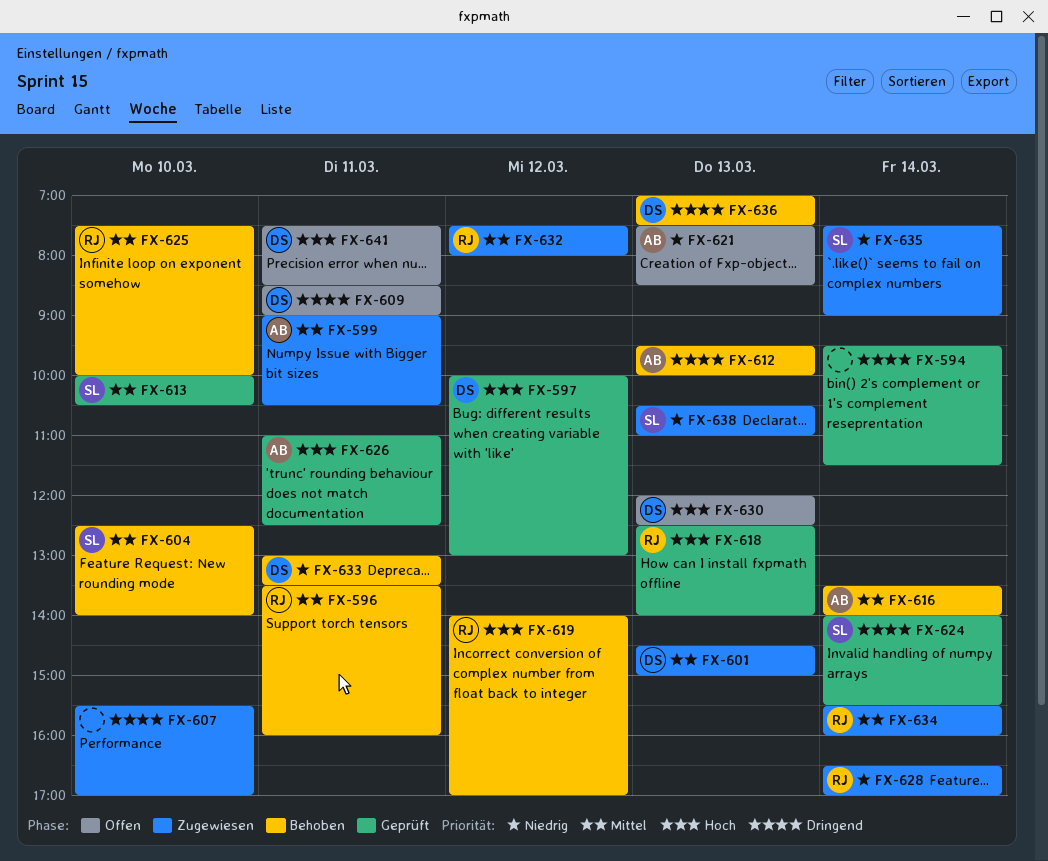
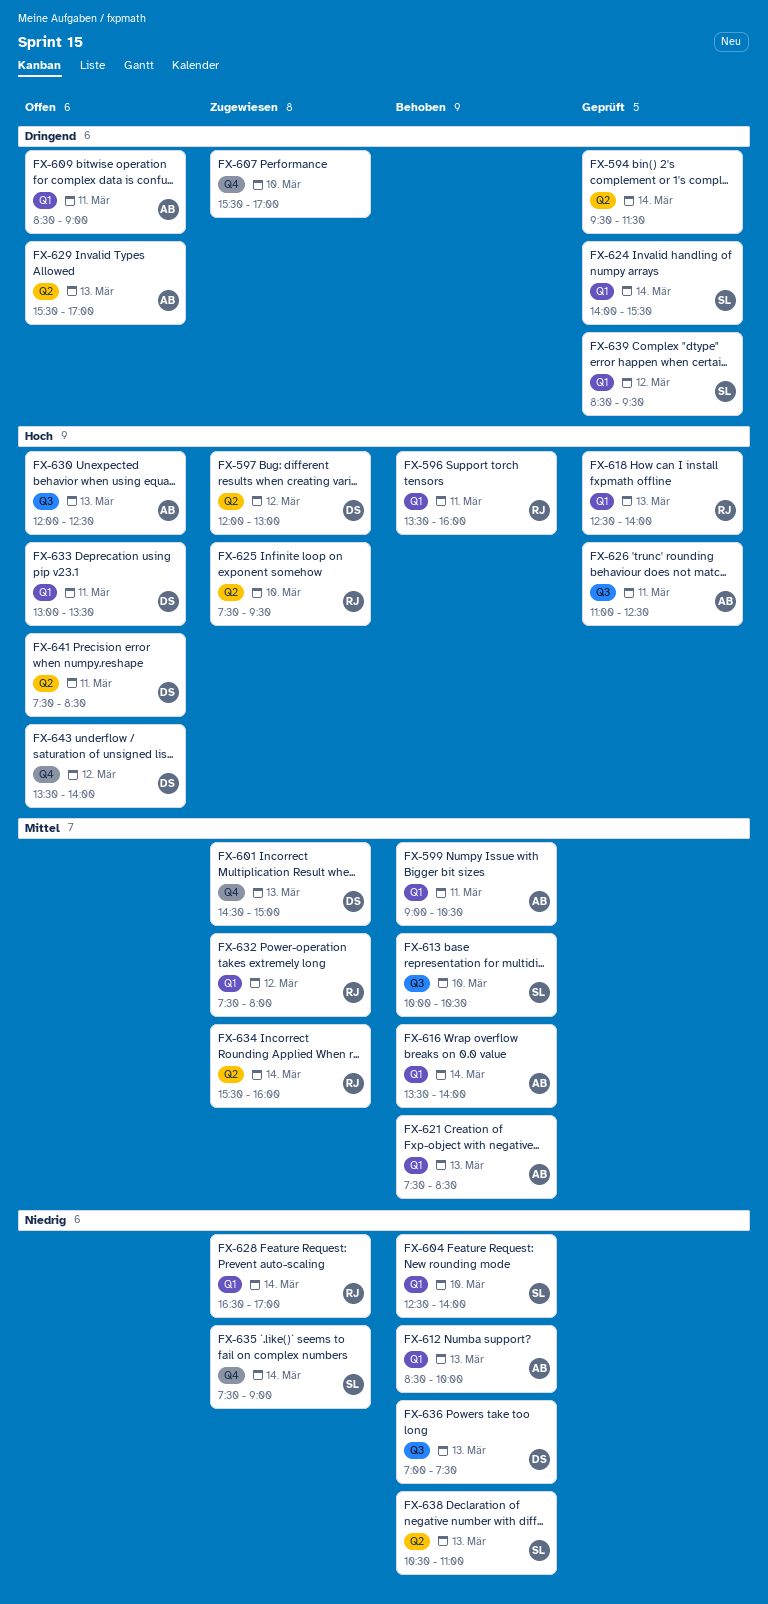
FX-596, priority: Mittel -> Hoch
FX-597, status: Geprüft -> Zugewiesen
FX-597, begins: 10:00 -> 12:00
FX-599, status: Zugewiesen -> Behoben
FX-604, priority: Mittel -> Niedrig
FX-609, owner: DS -> AB
FX-612, priority: Dringend -> Niedrig
FX-612, begins: 09:30 -> 08:30
FX-613, status: Geprüft -> Behoben
FX-619: present -> none
FX-621, status: Offen -> Behoben
FX-621, priority: Niedrig -> Mittel
FX-625, status: Behoben -> Zugewiesen
FX-625, priority: Mittel -> Hoch
FX-625, ends: 10:00 -> 09:30
FX-629: none -> present
FX-630, owner: DS -> AB
FX-633, status: Behoben -> Offen
FX-633, priority: Niedrig -> Hoch
FX-636, priority: Dringend -> Niedrig
FX-638, status: Zugewiesen -> Behoben
FX-639: none -> present
FX-643: none -> present

